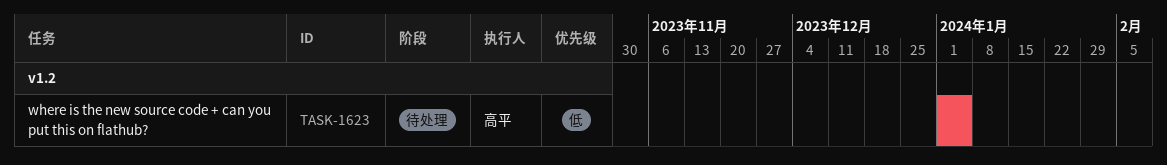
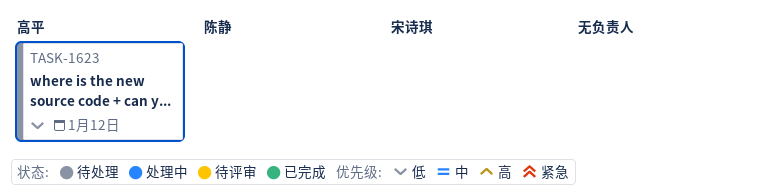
TASK-1623, due: Jan 5 -> Jan 12

